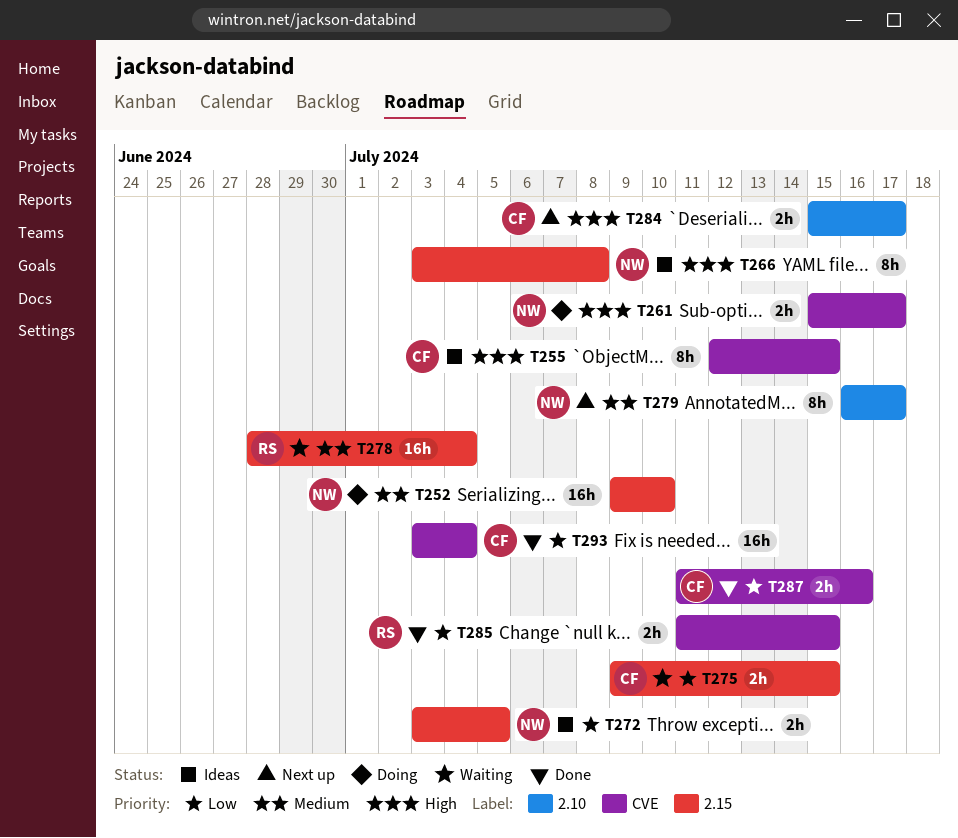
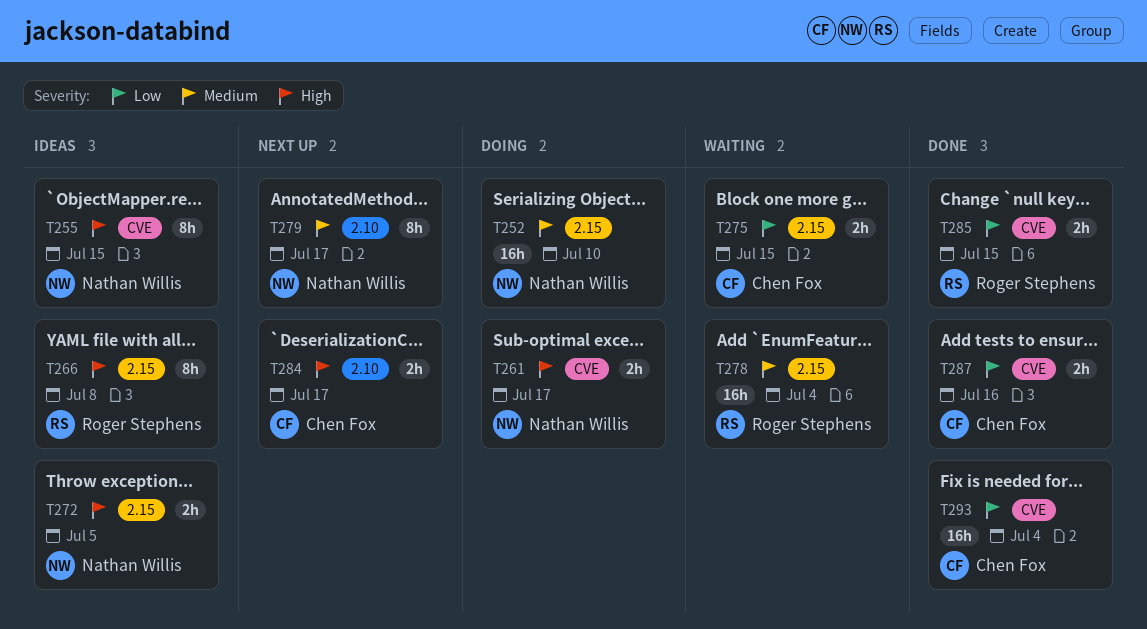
T255, owner: Chen Fox -> Nathan Willis
T266, owner: Nathan Willis -> Roger Stephens
T272, priority: Low -> High

